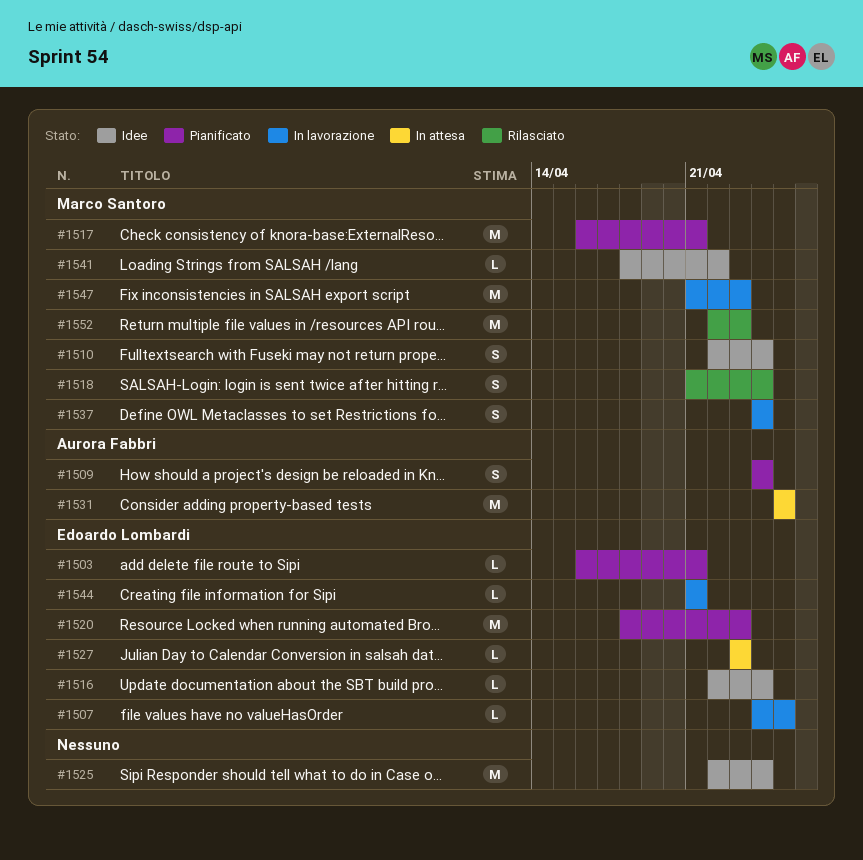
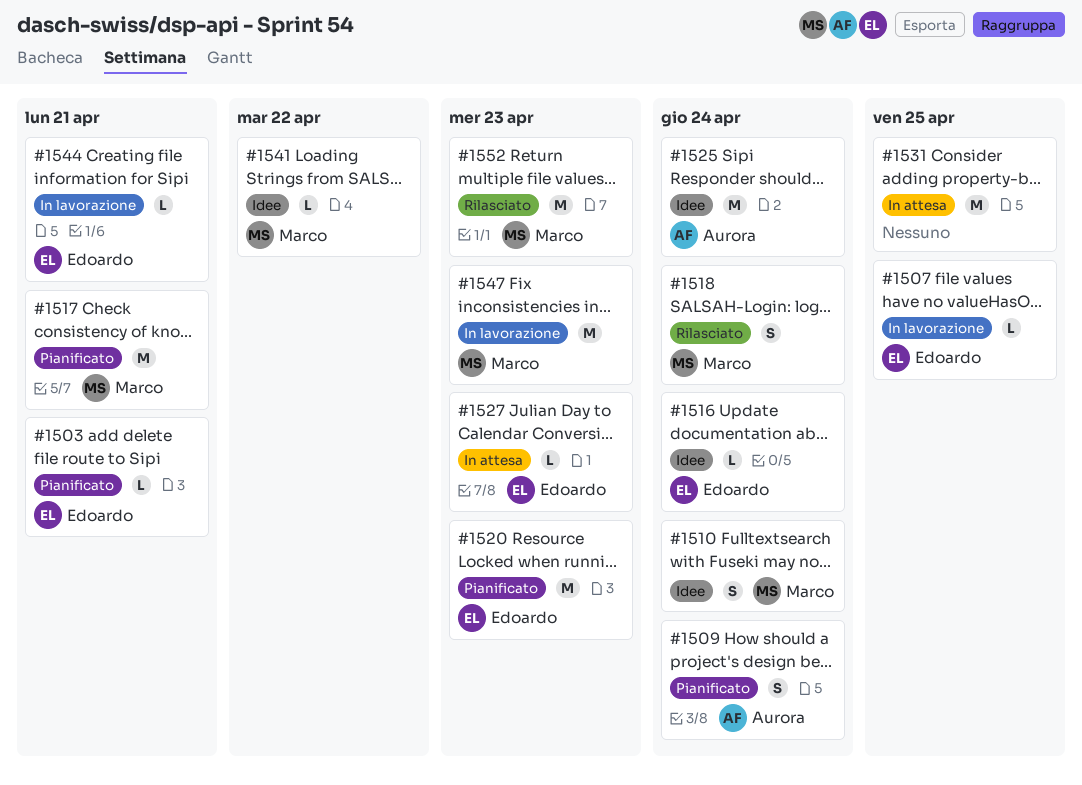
#1525, owner: none -> Aurora Fabbri
#1531, owner: Aurora Fabbri -> none
#1537: present -> none

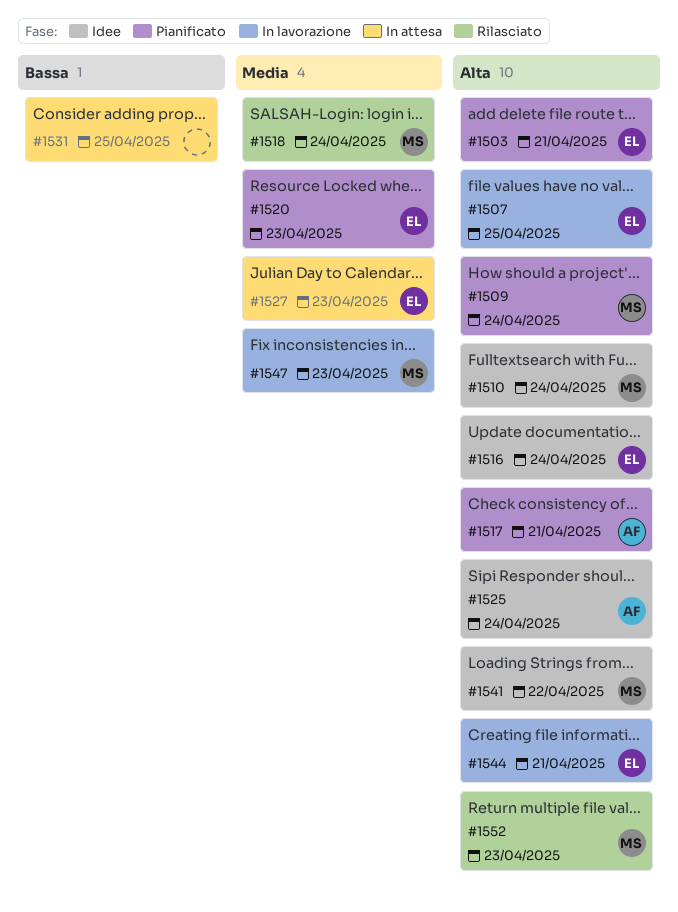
#1509, owner: Aurora -> Marco
#1517, owner: Marco -> Aurora

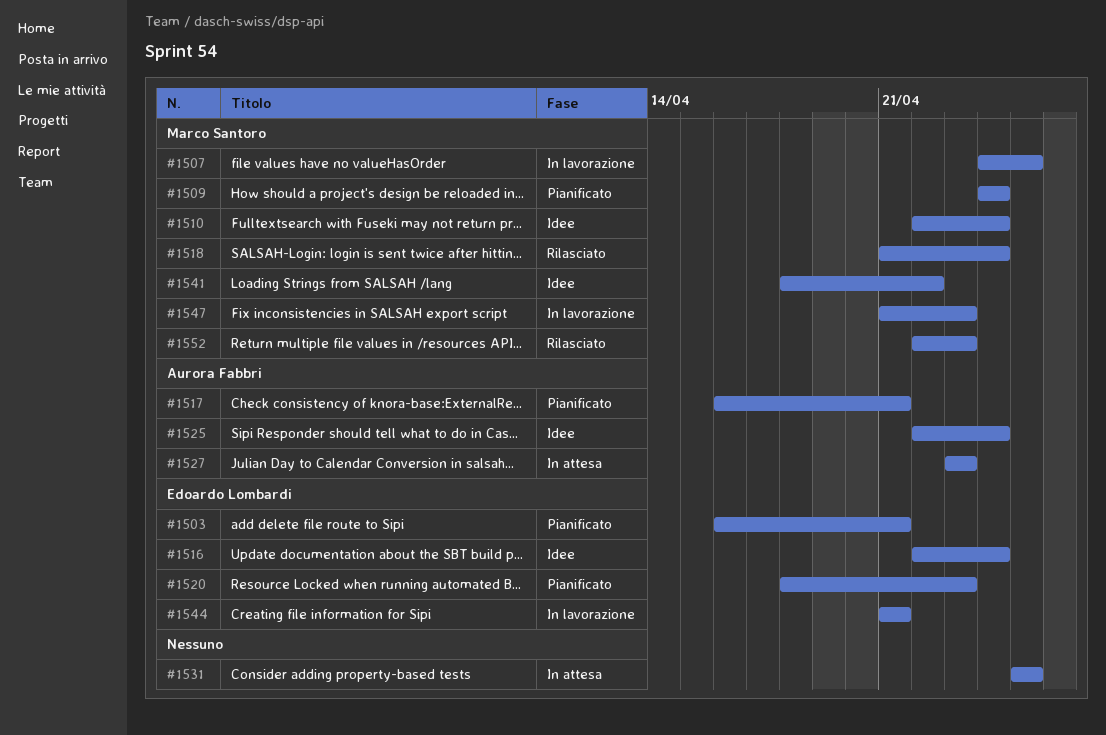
#1507, owner: Edoardo Lombardi -> Marco Santoro
#1527, owner: Edoardo Lombardi -> Aurora Fabbri

